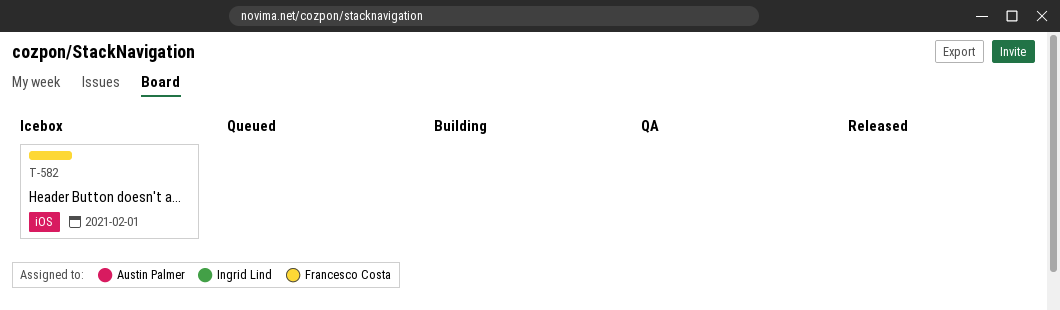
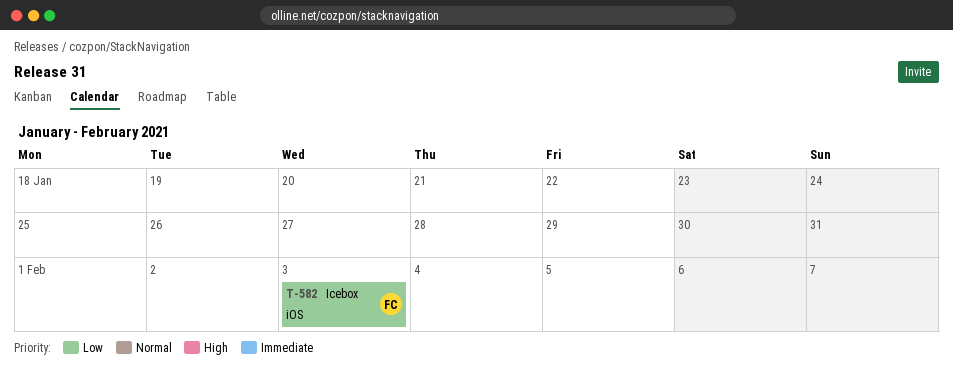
T-582, due: Feb 1 -> Feb 3

